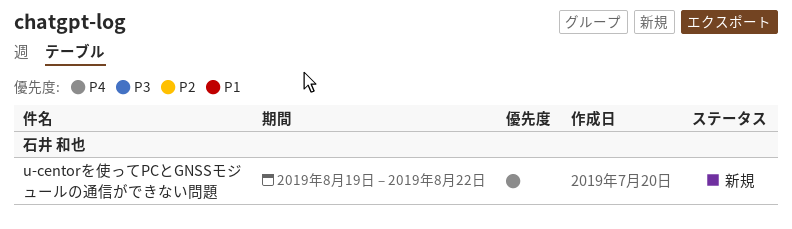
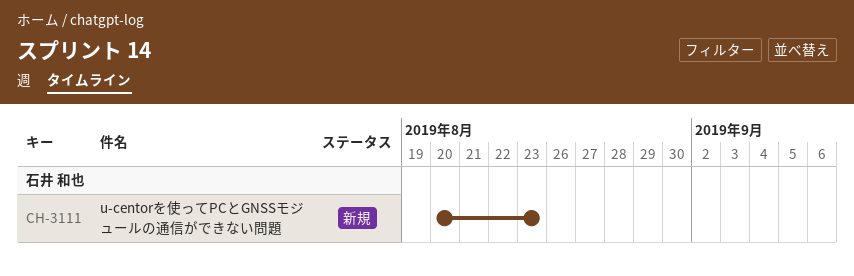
u-centorを使ってPCとGNSSモジュールの通信ができない問題, start: Aug 19 -> Aug 20
u-centorを使ってPCとGNSSモジュールの通信ができない問題, due: Aug 22 -> Aug 23

